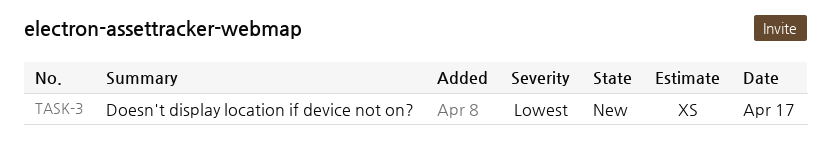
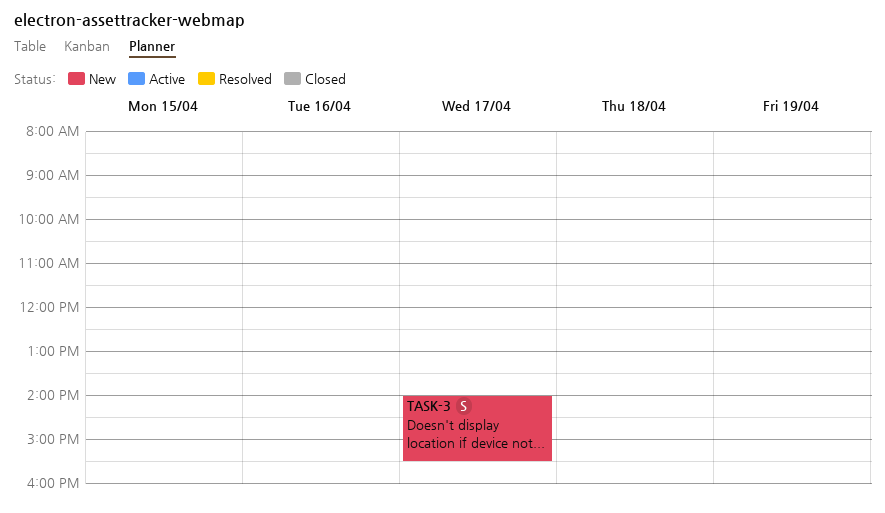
TASK-3, estimate: XS -> S

